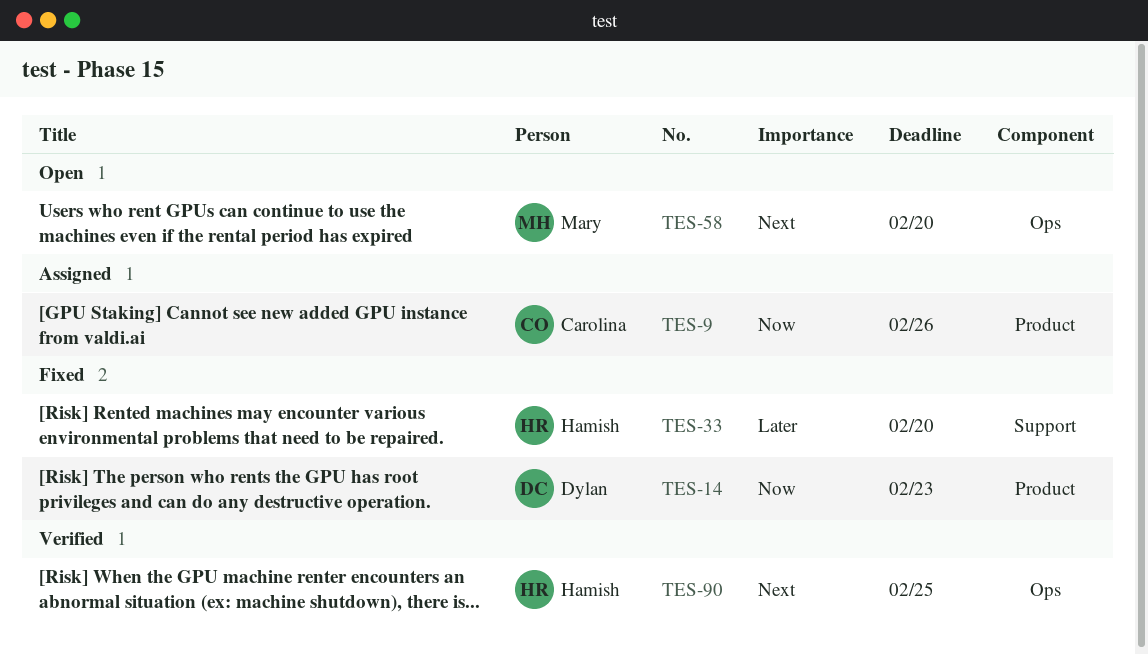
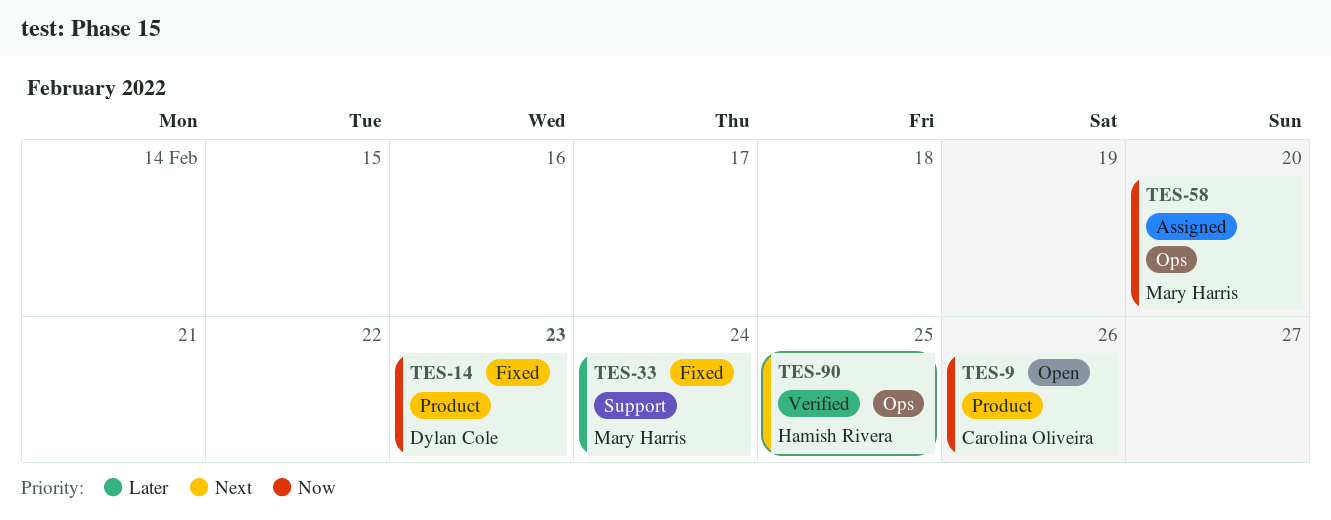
TES-9, status: Assigned -> Open
TES-33, owner: Hamish Rivera -> Mary Harris
TES-33, due: Feb 20 -> Feb 24
TES-58, status: Open -> Assigned
TES-58, priority: Next -> Now

